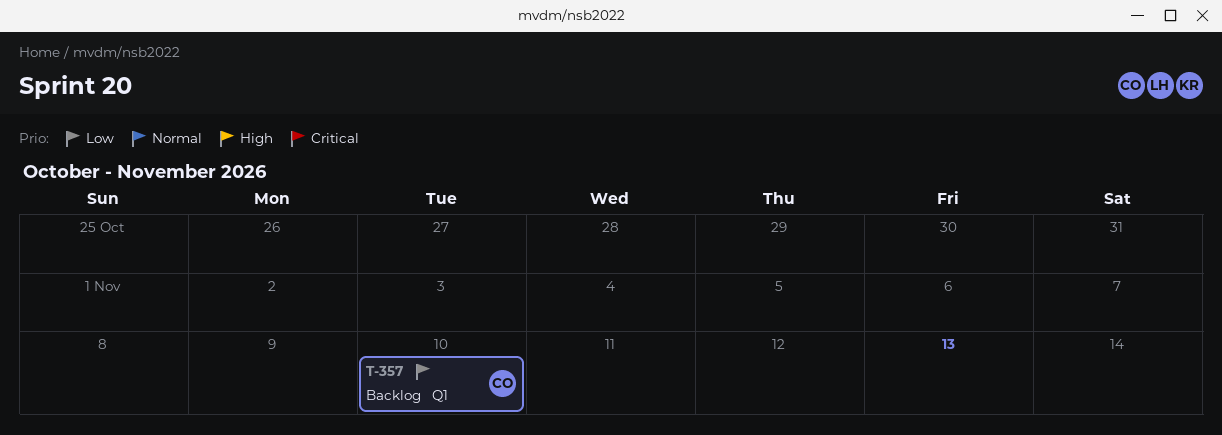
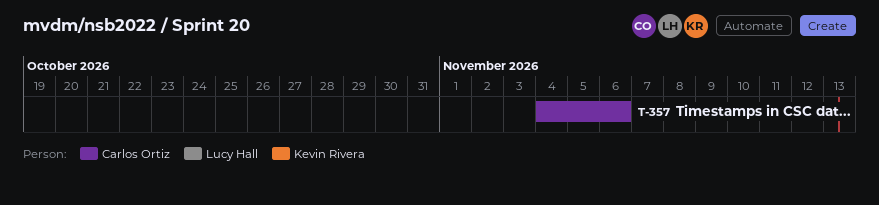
T-357, due: Nov 10 -> Nov 6

